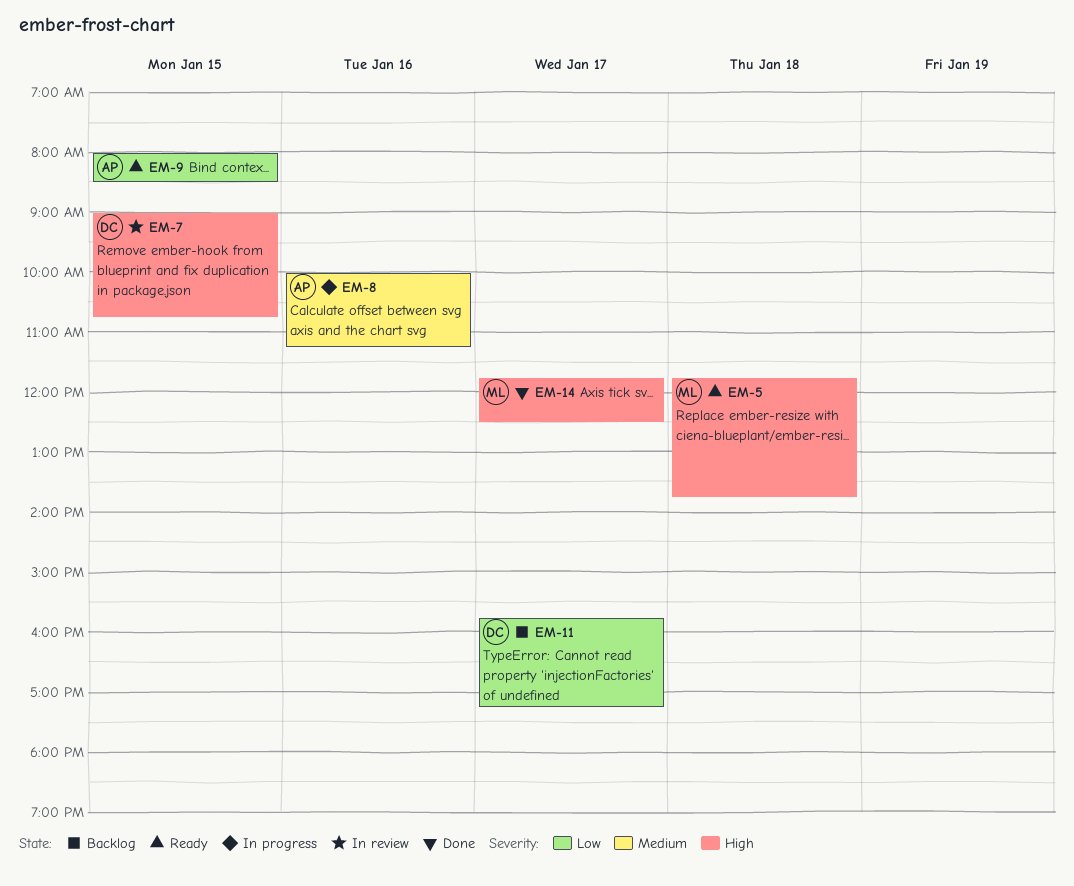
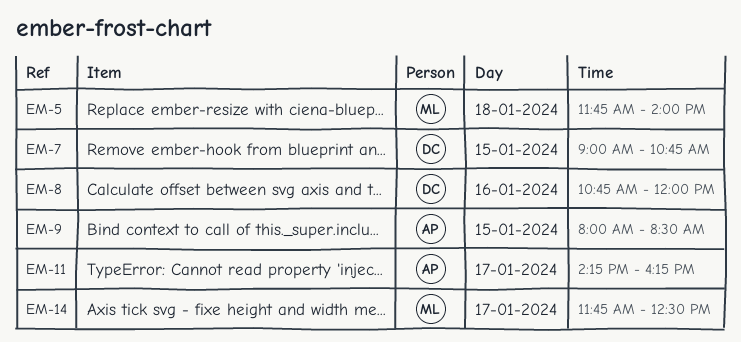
EM-5, ends: 13:45 -> 14:00
EM-8, owner: AP -> DC
EM-8, begins: 10:00 -> 10:45
EM-8, ends: 11:15 -> 12:00
EM-11, owner: DC -> AP
EM-11, begins: 15:45 -> 14:15
EM-11, ends: 17:15 -> 16:15

